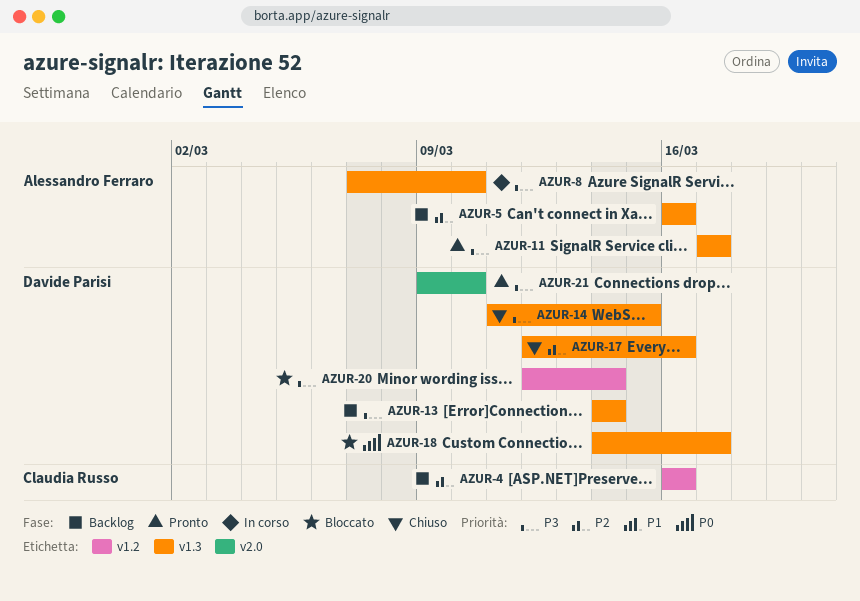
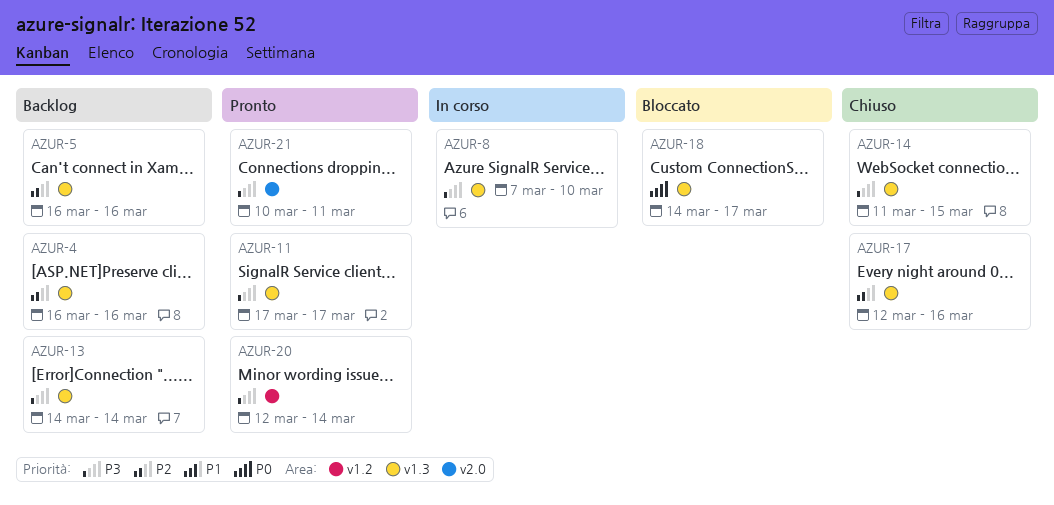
AZUR-4, label: v1.2 -> v1.3
AZUR-20, status: Bloccato -> Pronto
AZUR-21, start: Mar 9 -> Mar 10
AZUR-21, due: Mar 10 -> Mar 11

